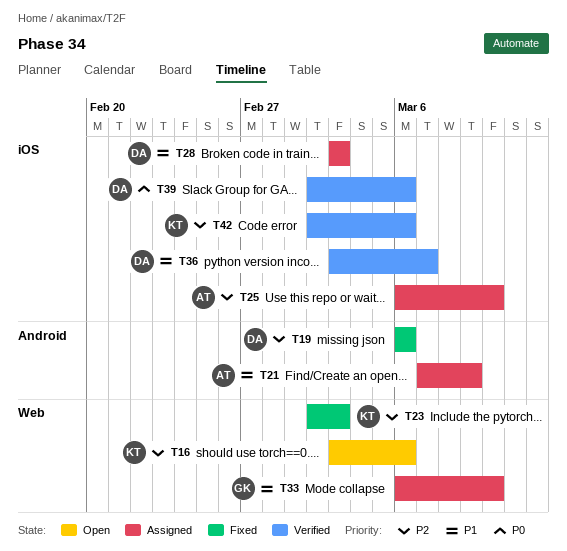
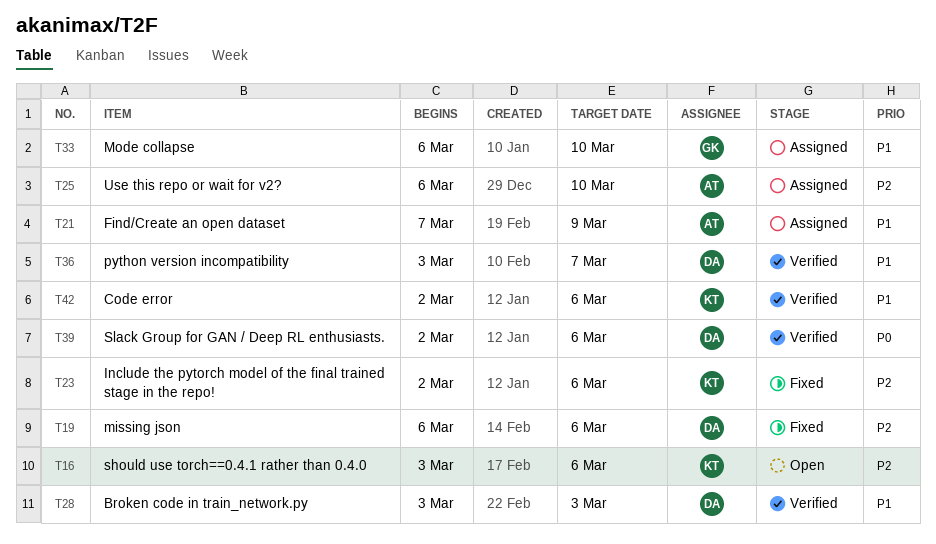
T23, due: Mar 3 -> Mar 6
T28, status: Assigned -> Verified
T42, priority: P2 -> P1

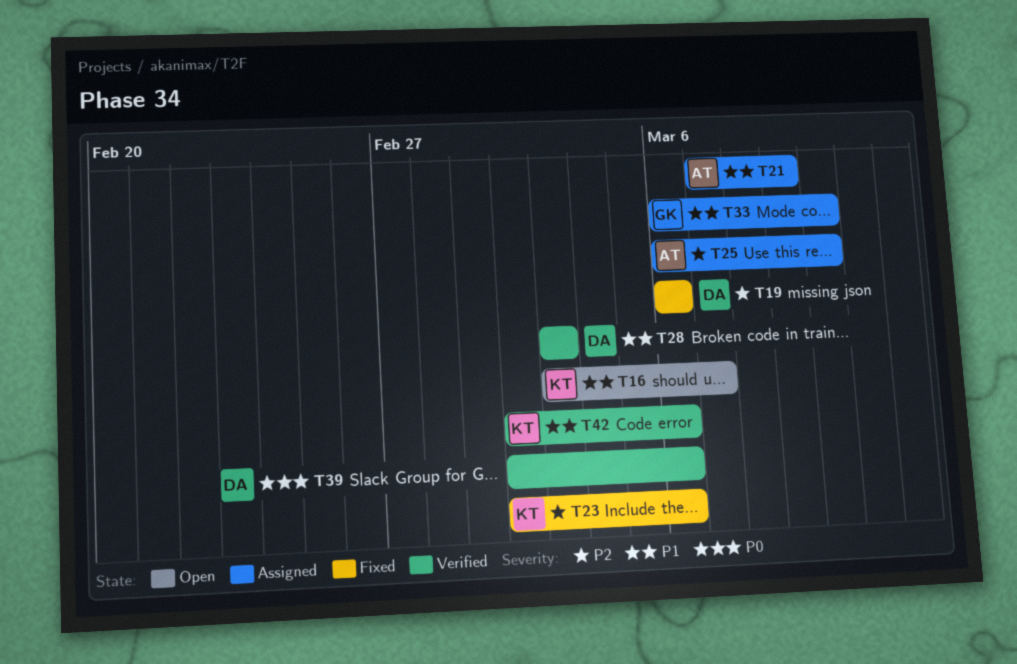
T16, priority: P2 -> P1
T16, due: Mar 6 -> Mar 7
T36: present -> none

